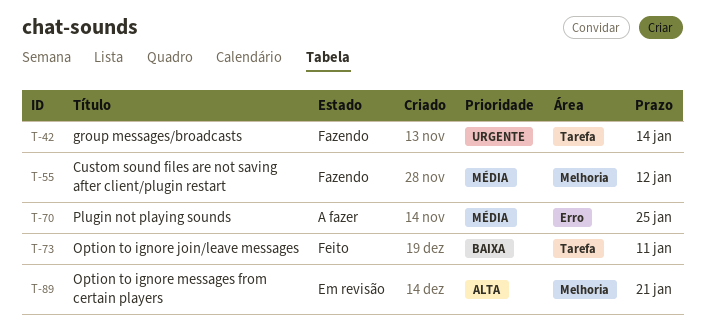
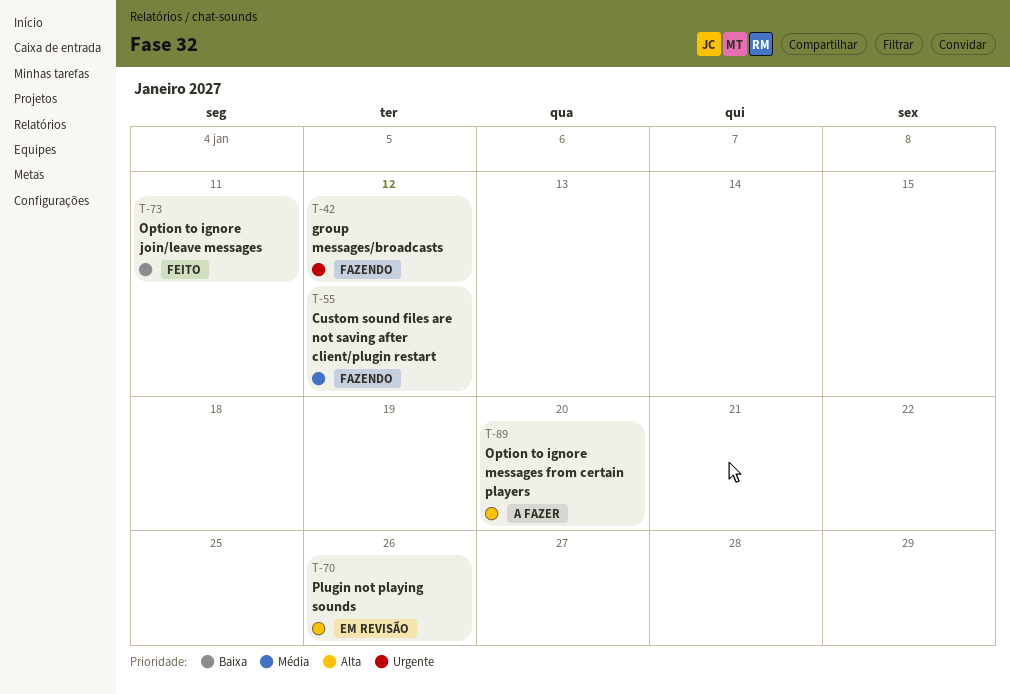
T-42, due: Jan 14 -> Jan 12
T-70, status: A fazer -> Em revisão
T-70, priority: Média -> Alta
T-70, due: Jan 25 -> Jan 26
T-89, status: Em revisão -> A fazer
T-89, due: Jan 21 -> Jan 20

